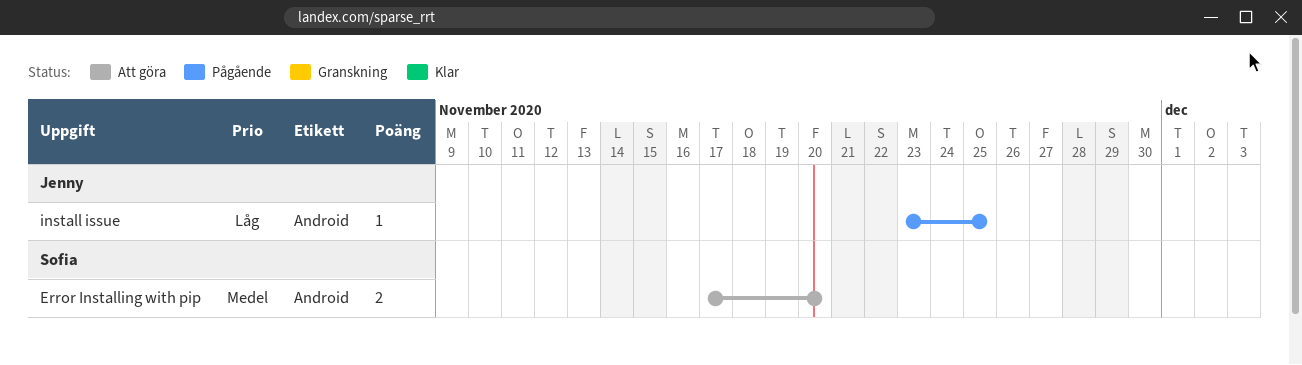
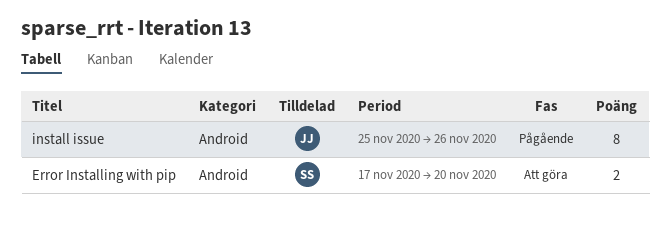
install issue, estimate: 1 -> 8
install issue, start: Nov 23 -> Nov 25
install issue, due: Nov 25 -> Nov 26

